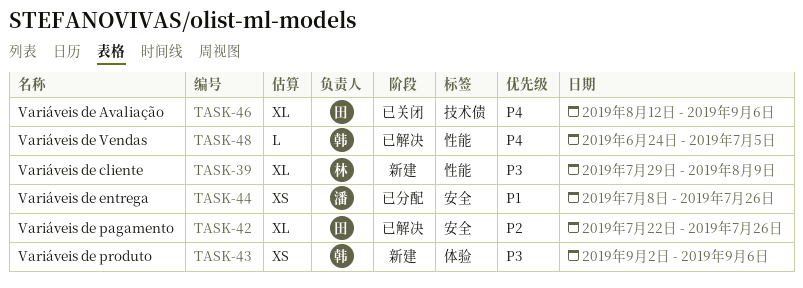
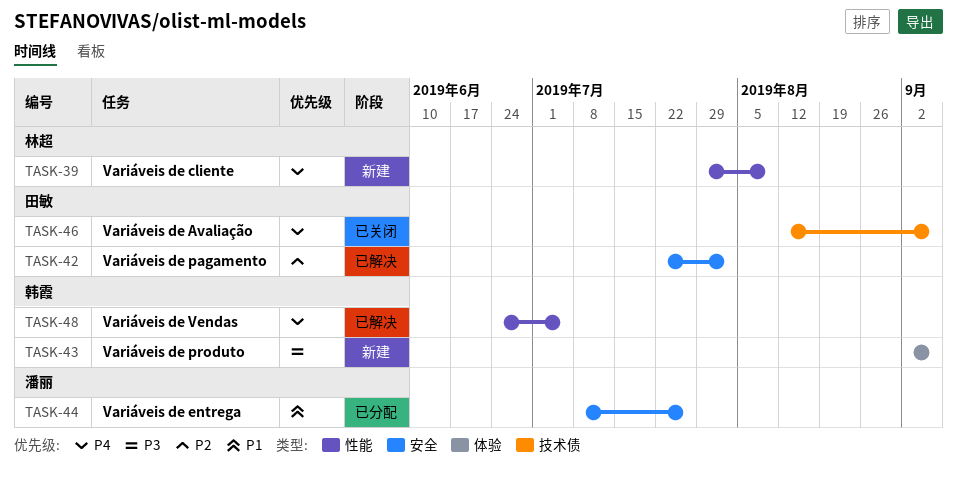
TASK-39, priority: P3 -> P4
TASK-42, due: Jul 26 -> Aug 2

